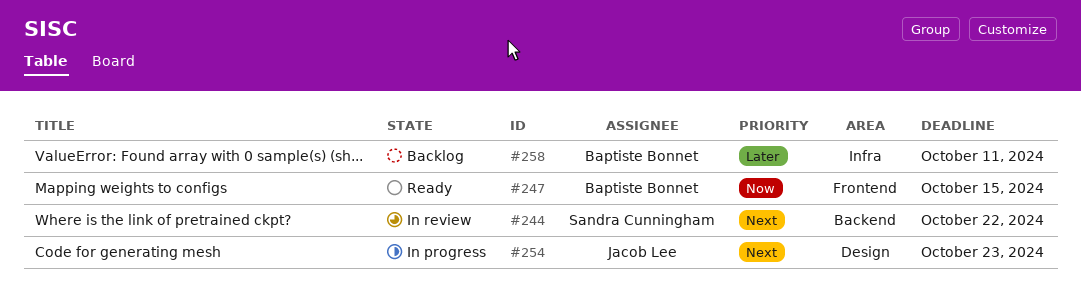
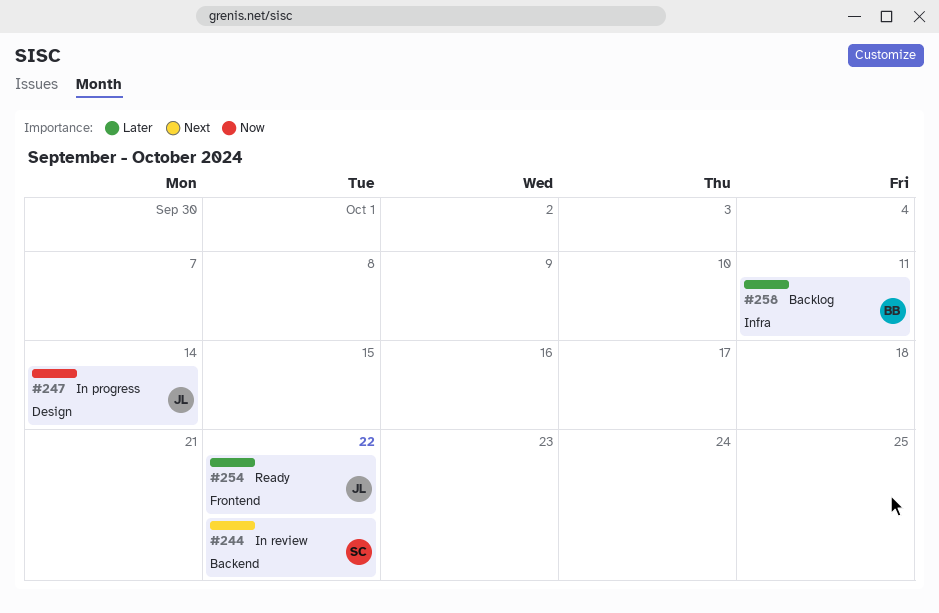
#247, status: Ready -> In progress
#247, owner: Baptiste Bonnet -> Jacob Lee
#247, label: Frontend -> Design
#247, due: Oct 15 -> Oct 14
#254, status: In progress -> Ready
#254, priority: Next -> Later
#254, label: Design -> Frontend
#254, due: Oct 23 -> Oct 22

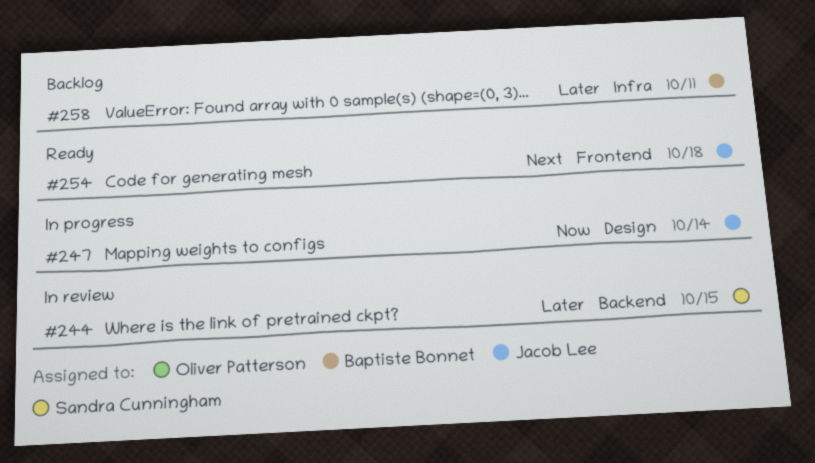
#244, priority: Next -> Later
#244, due: Oct 22 -> Oct 15
#254, priority: Later -> Next
#254, due: Oct 22 -> Oct 18

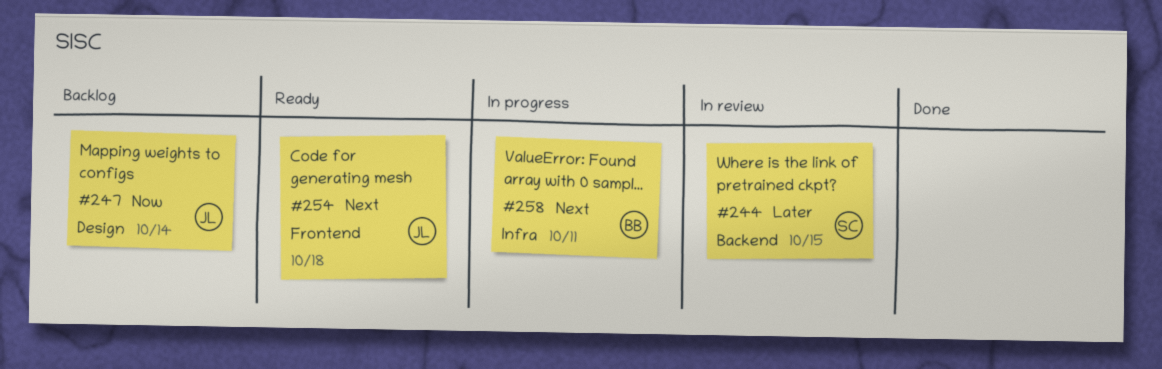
#247, status: In progress -> Backlog
#258, status: Backlog -> In progress
#258, priority: Later -> Next

